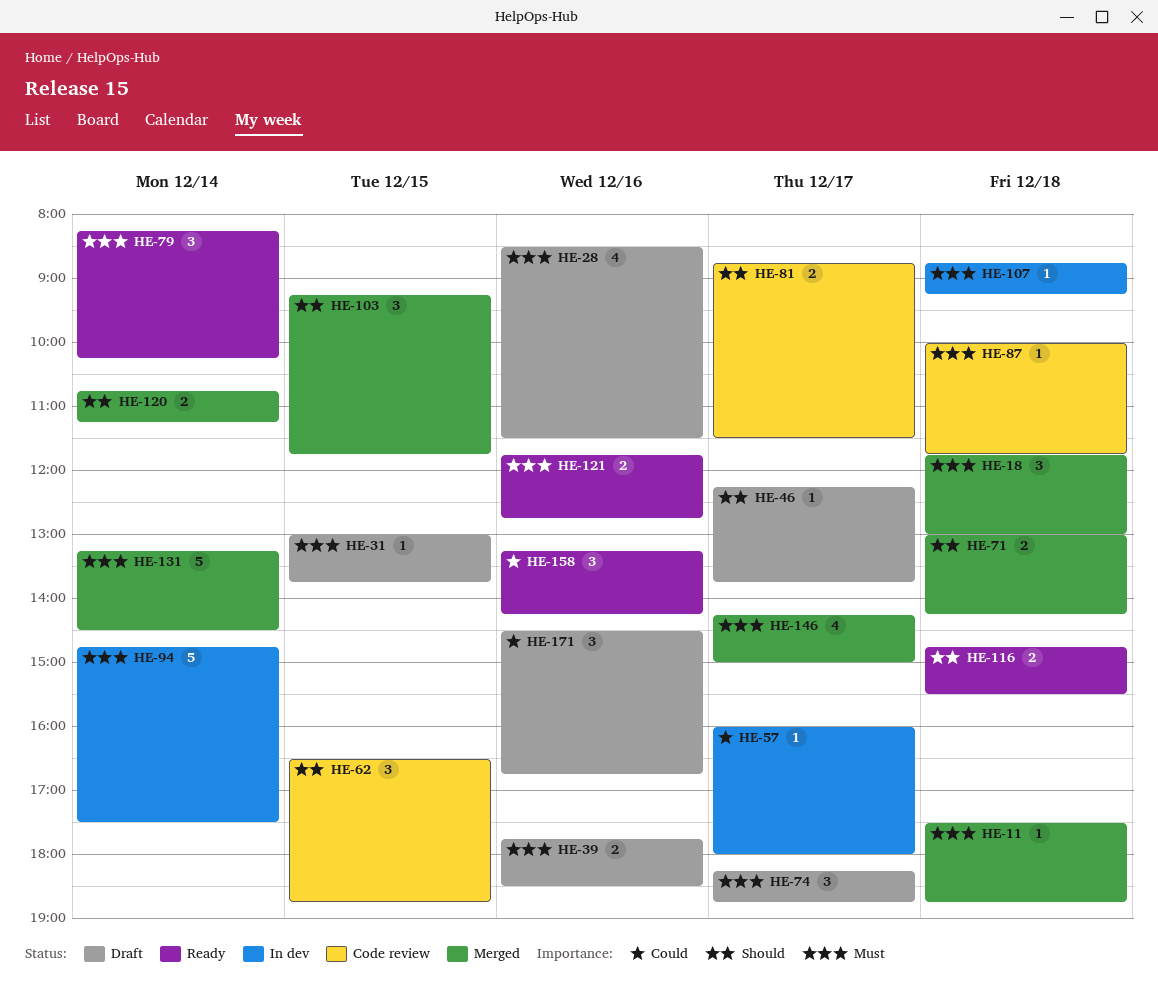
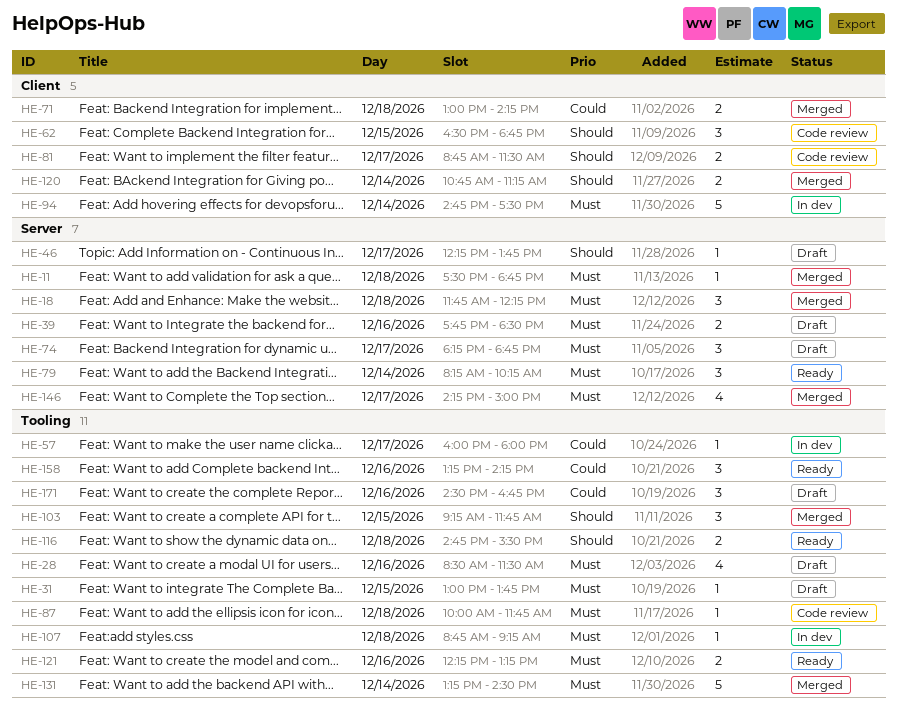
HE-18, ends: 13:00 -> 12:15
HE-71, priority: Should -> Could
HE-121, begins: 11:45 -> 12:15
HE-121, ends: 12:45 -> 13:15

